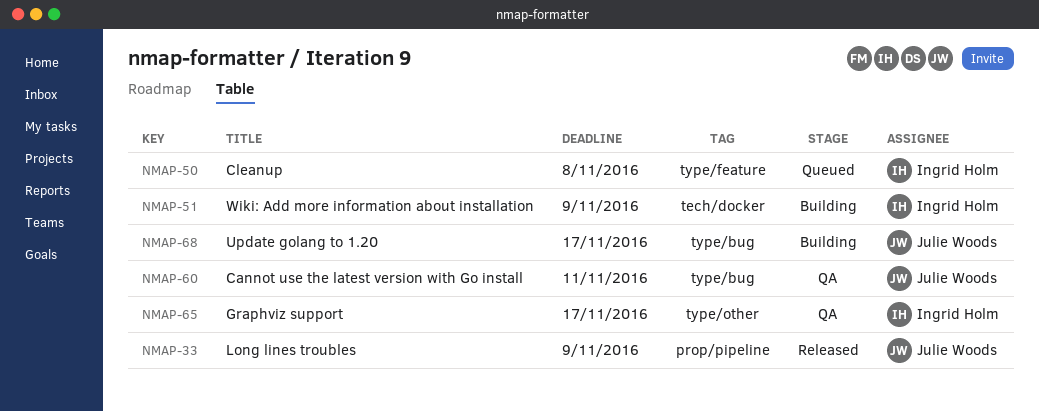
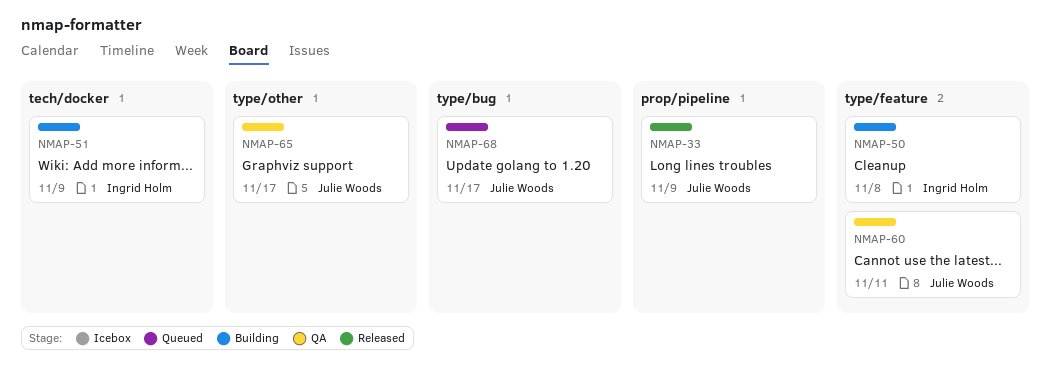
NMAP-50, status: Queued -> Building
NMAP-60, label: type/bug -> type/feature
NMAP-65, owner: Ingrid Holm -> Julie Woods
NMAP-68, status: Building -> Queued

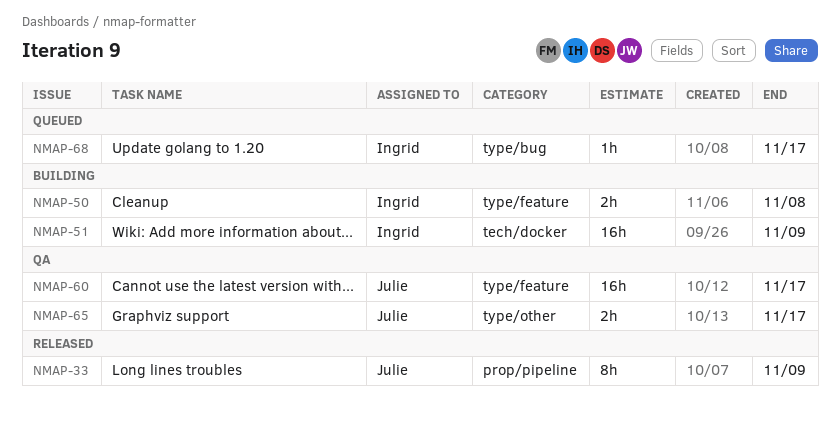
NMAP-60, due: Nov 11 -> Nov 17
NMAP-68, owner: Julie Woods -> Ingrid Holm

